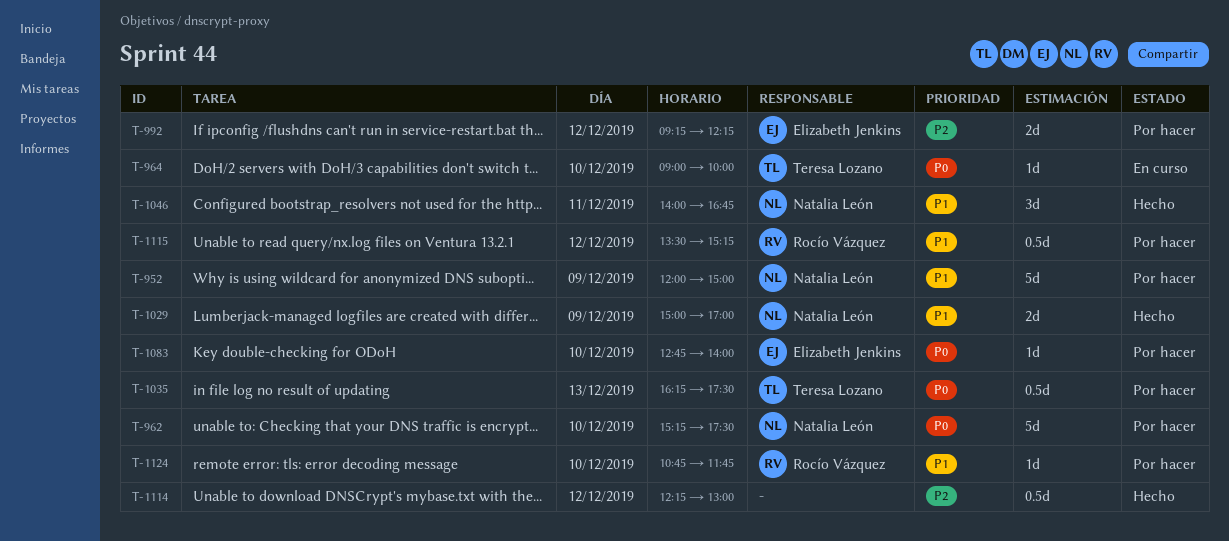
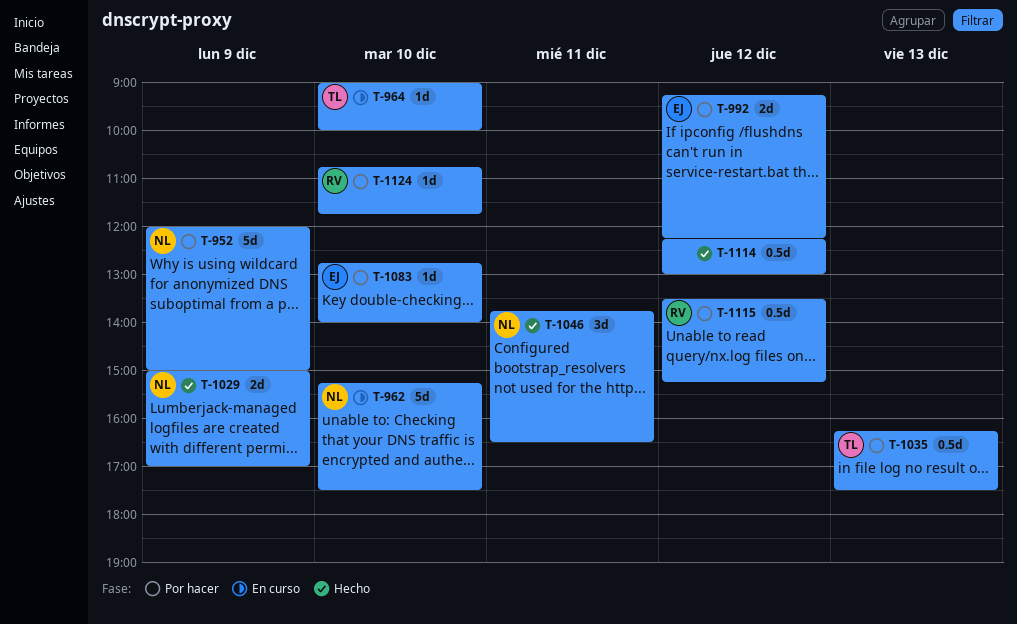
T-962, status: Por hacer -> En curso
T-1046, begins: 14:00 -> 13:45
T-1046, ends: 16:45 -> 16:30

